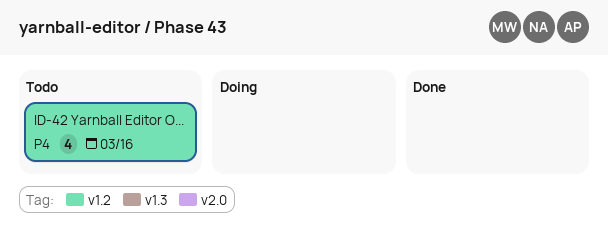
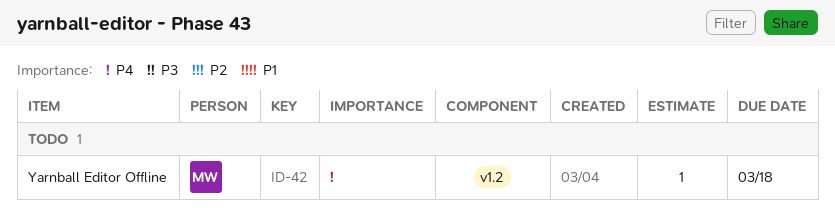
ID-42, estimate: 4 -> 1
ID-42, due: Mar 16 -> Mar 18

